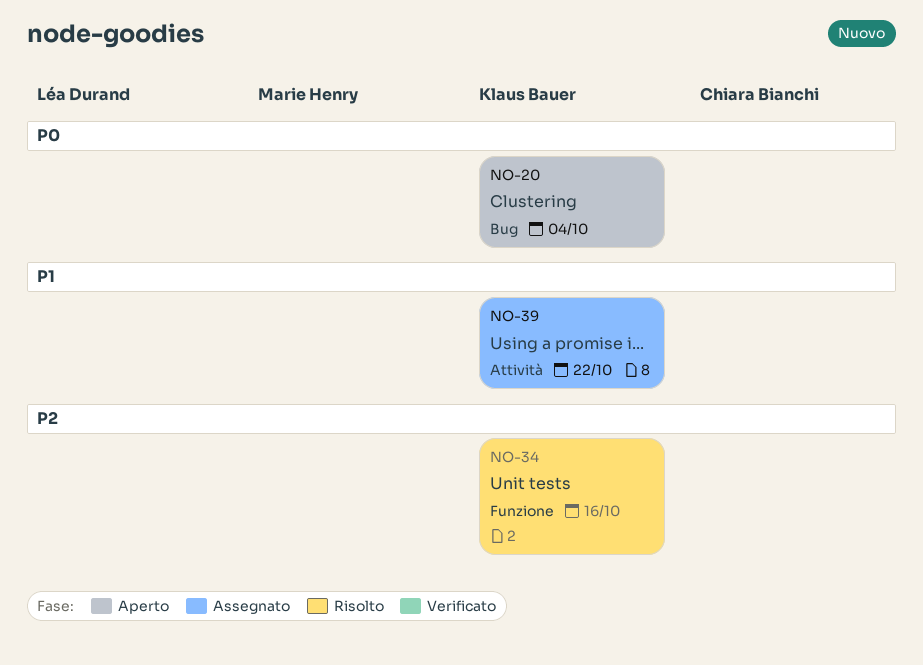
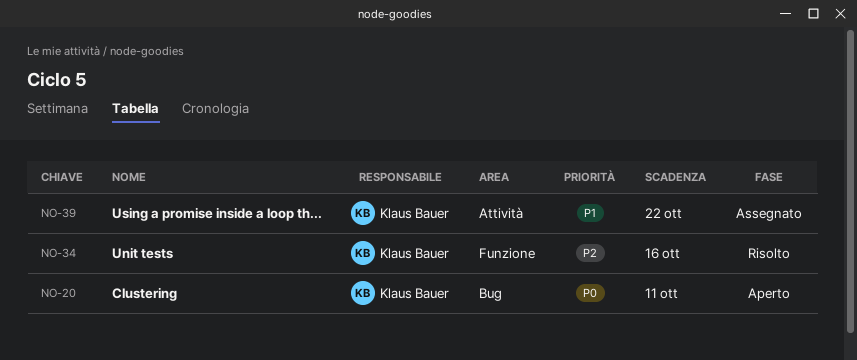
NO-20, due: Oct 4 -> Oct 11

